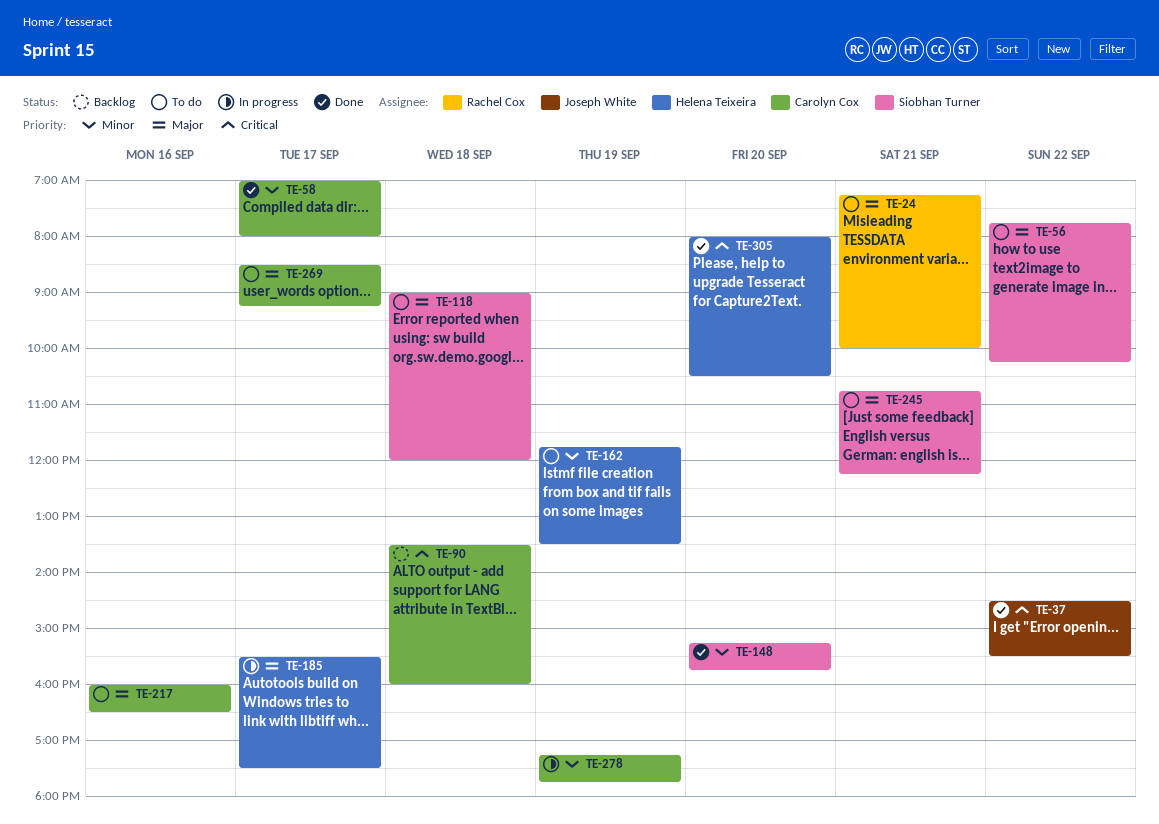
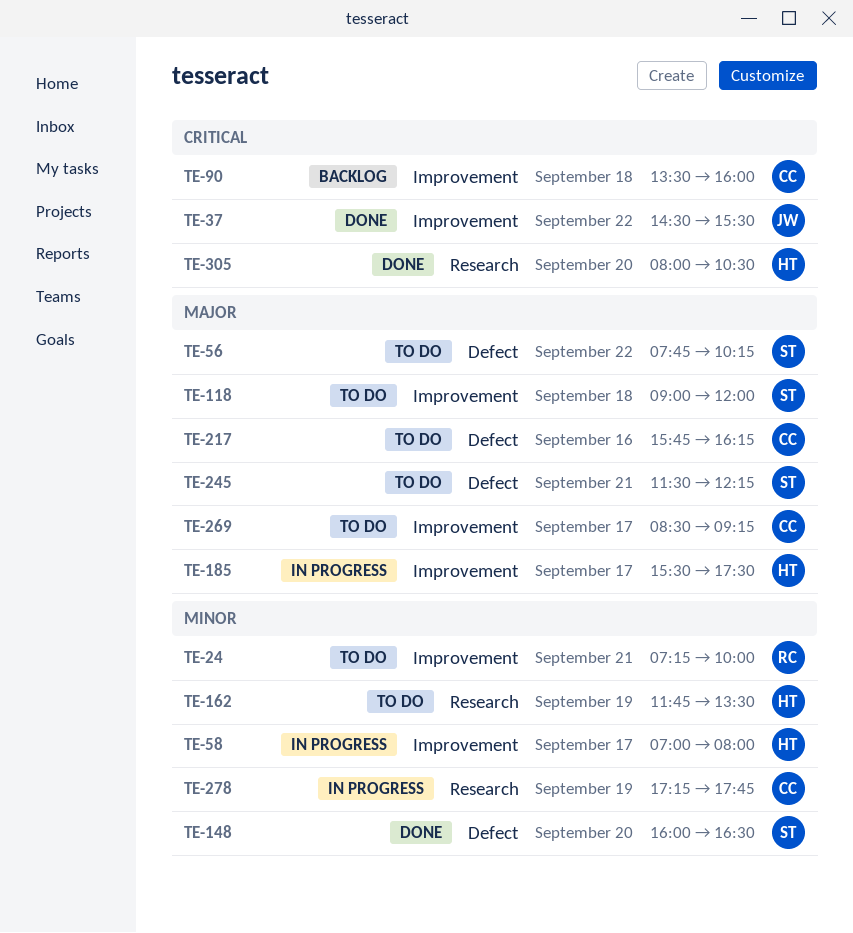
TE-24, priority: Major -> Minor
TE-58, status: Done -> In progress
TE-58, owner: Carolyn Cox -> Helena Teixeira
TE-148, begins: 15:15 -> 16:00
TE-148, ends: 15:45 -> 16:30
TE-217, begins: 16:00 -> 15:45
TE-217, ends: 16:30 -> 16:15
TE-245, begins: 10:45 -> 11:30

